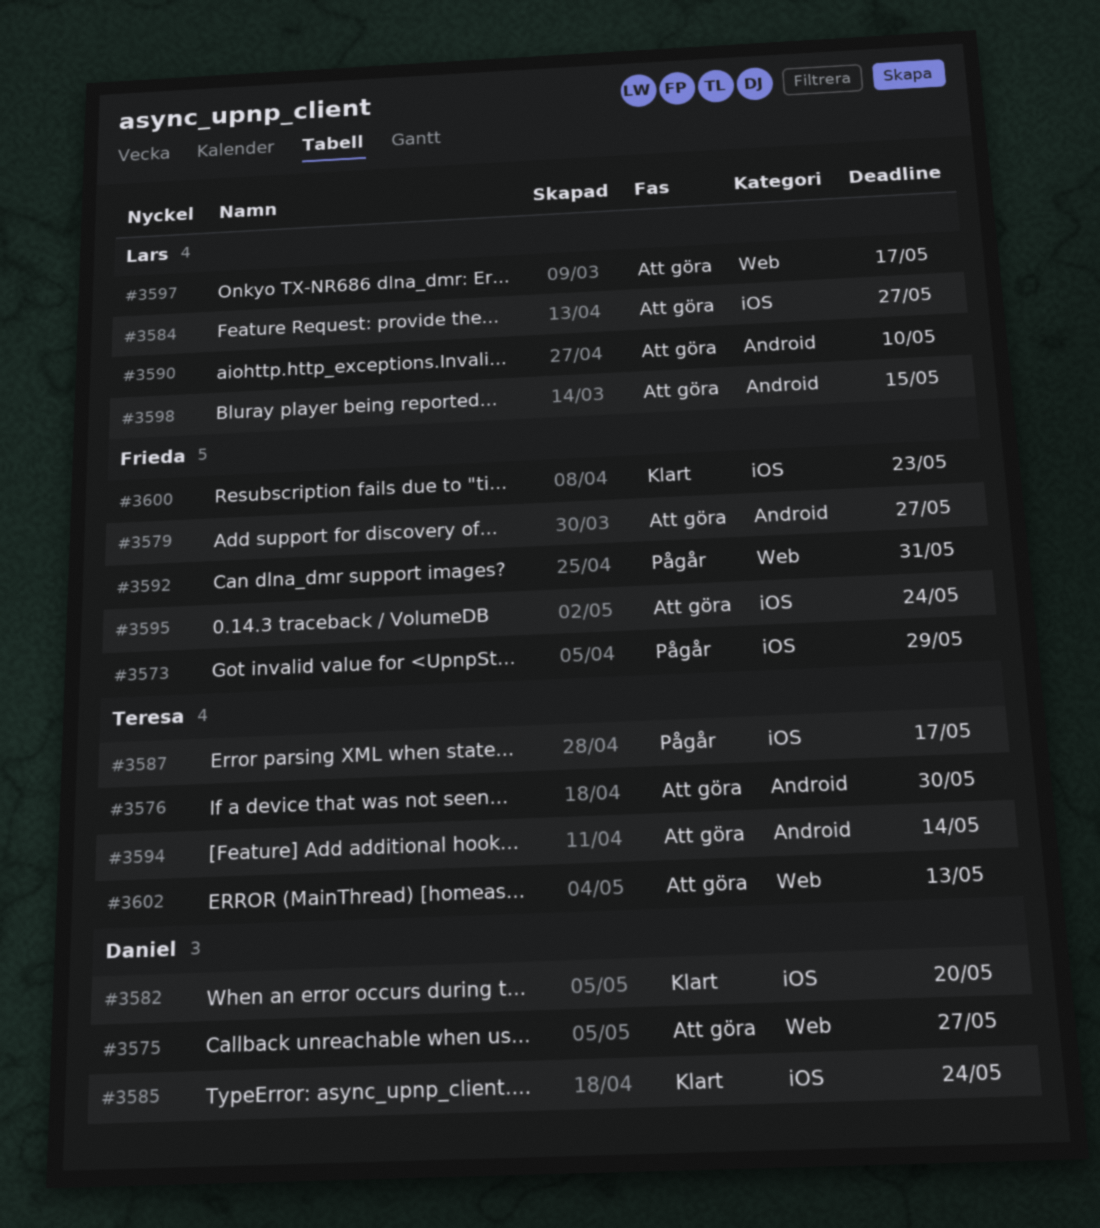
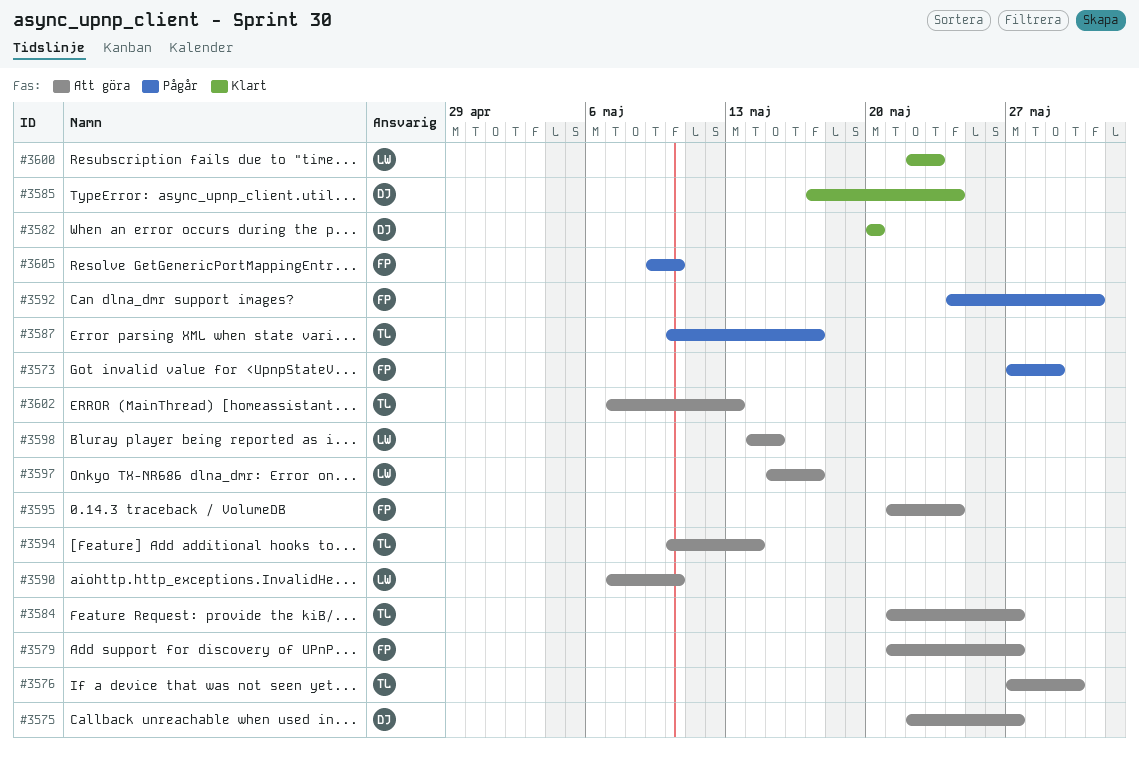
#3584, owner: Lars -> Teresa
#3600, owner: Frieda -> Lars
#3605: none -> present

